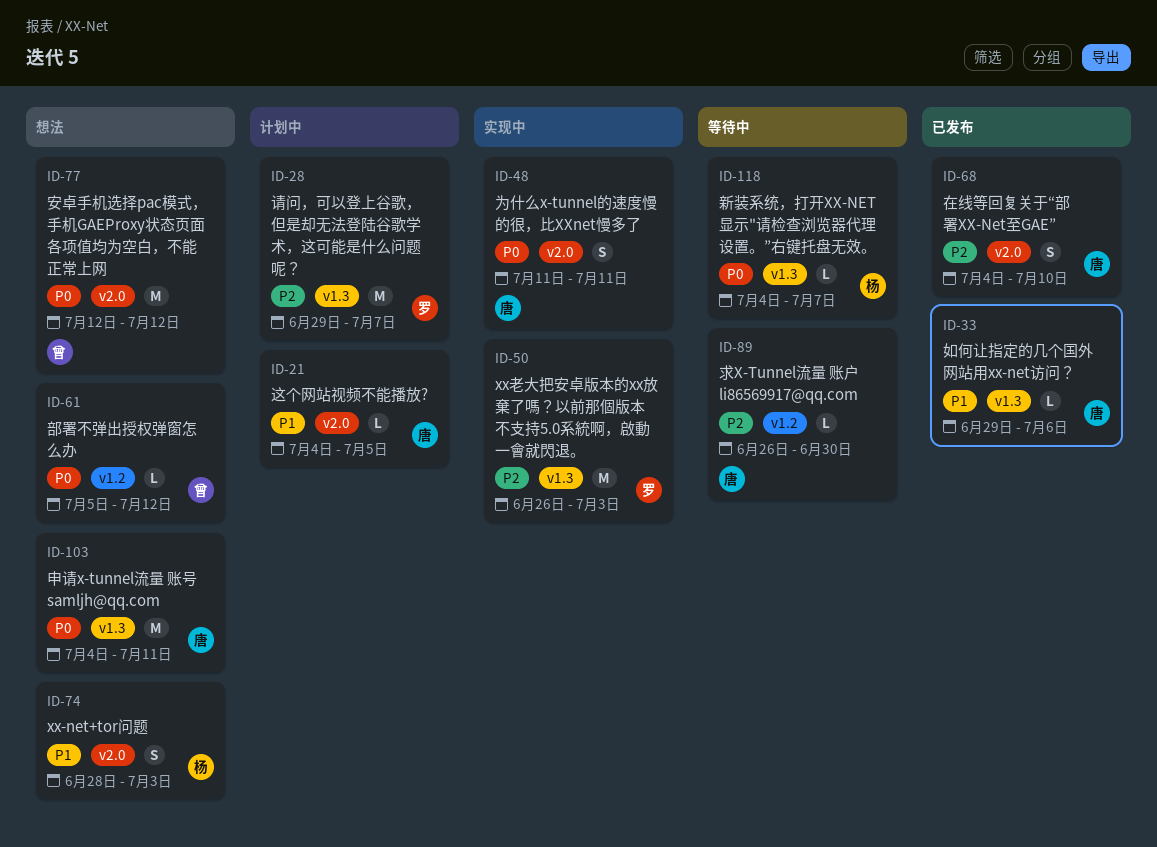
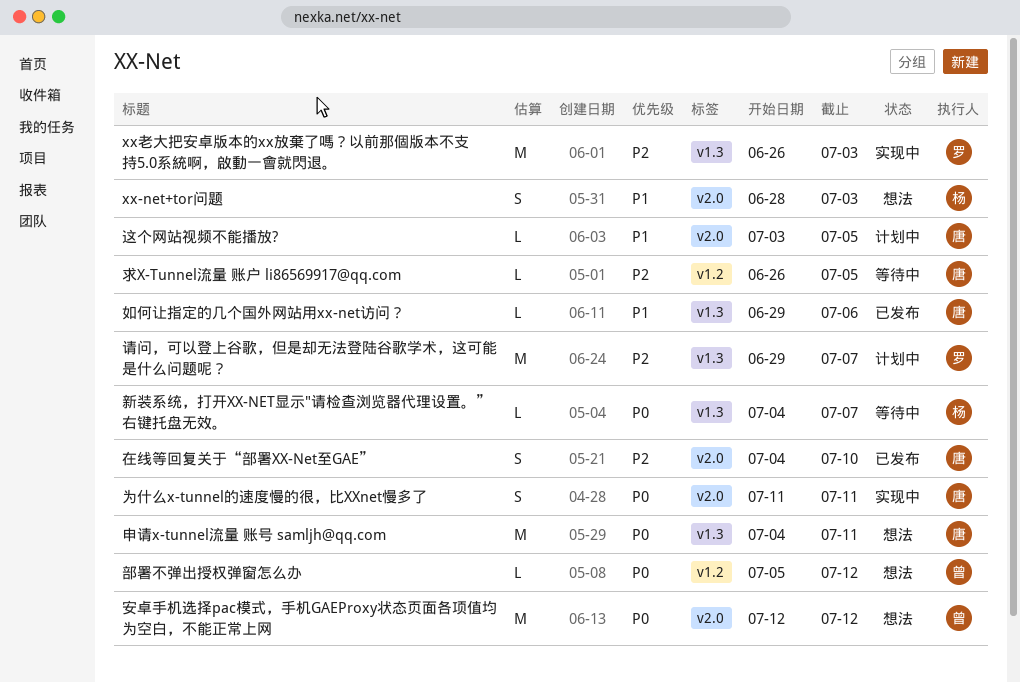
求X-Tunnel流量 账户 li86569917@qq.com, due: Jun 30 -> Jul 5
这个网站视频不能播放?, start: Jul 4 -> Jul 3

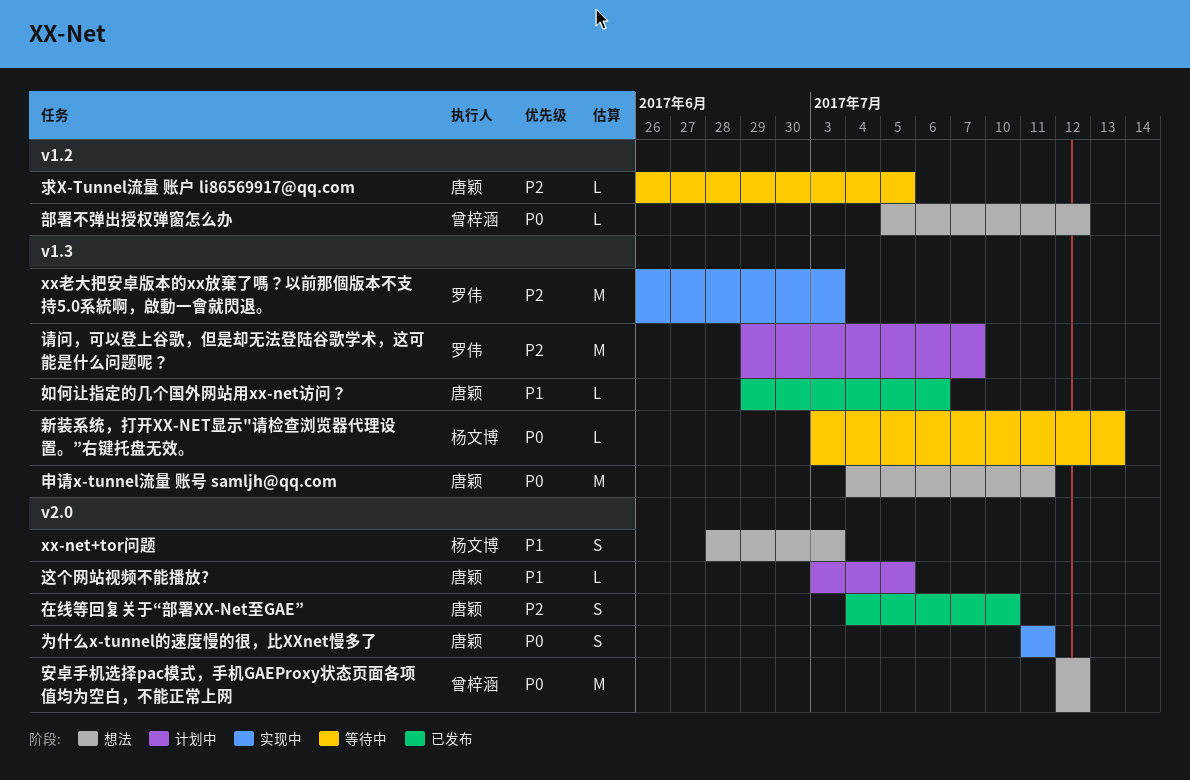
新装系统，打开XX-NET显示"请检查浏览器代理设置。”右键托盘无效。, start: Jul 4 -> Jul 3
新装系统，打开XX-NET显示"请检查浏览器代理设置。”右键托盘无效。, due: Jul 7 -> Jul 13

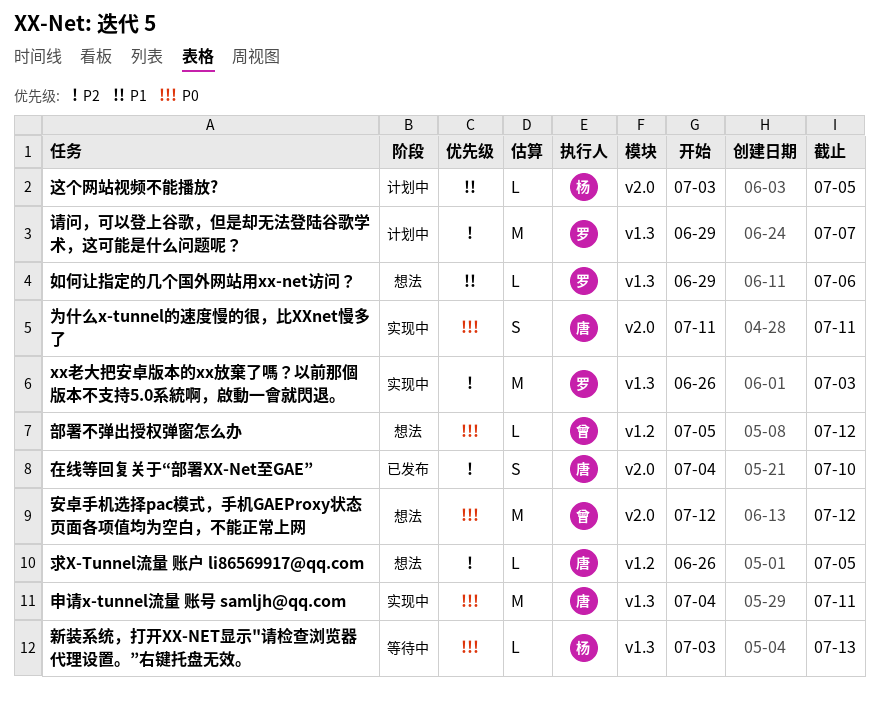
xx-net+tor问题: present -> none
如何让指定的几个国外网站用xx-net访问？, status: 已发布 -> 想法
如何让指定的几个国外网站用xx-net访问？, owner: 唐颖 -> 罗伟
求X-Tunnel流量 账户 li86569917@qq.com, status: 等待中 -> 想法
申请x-tunnel流量 账号 samljh@qq.com, status: 想法 -> 实现中
这个网站视频不能播放?, owner: 唐颖 -> 杨文博

